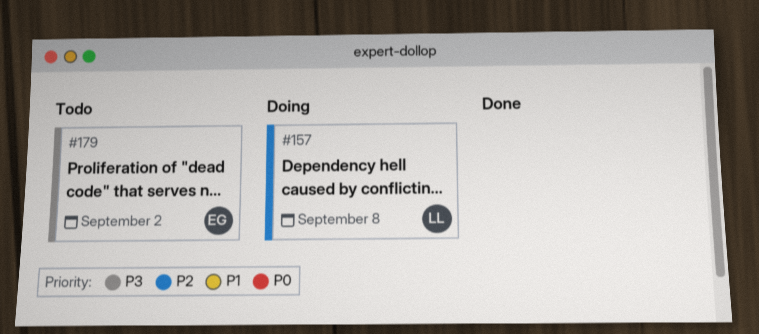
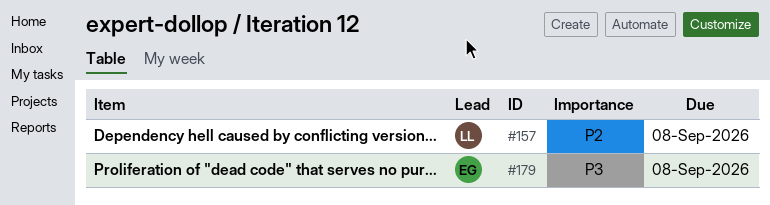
#179, due: Sep 2 -> Sep 8

